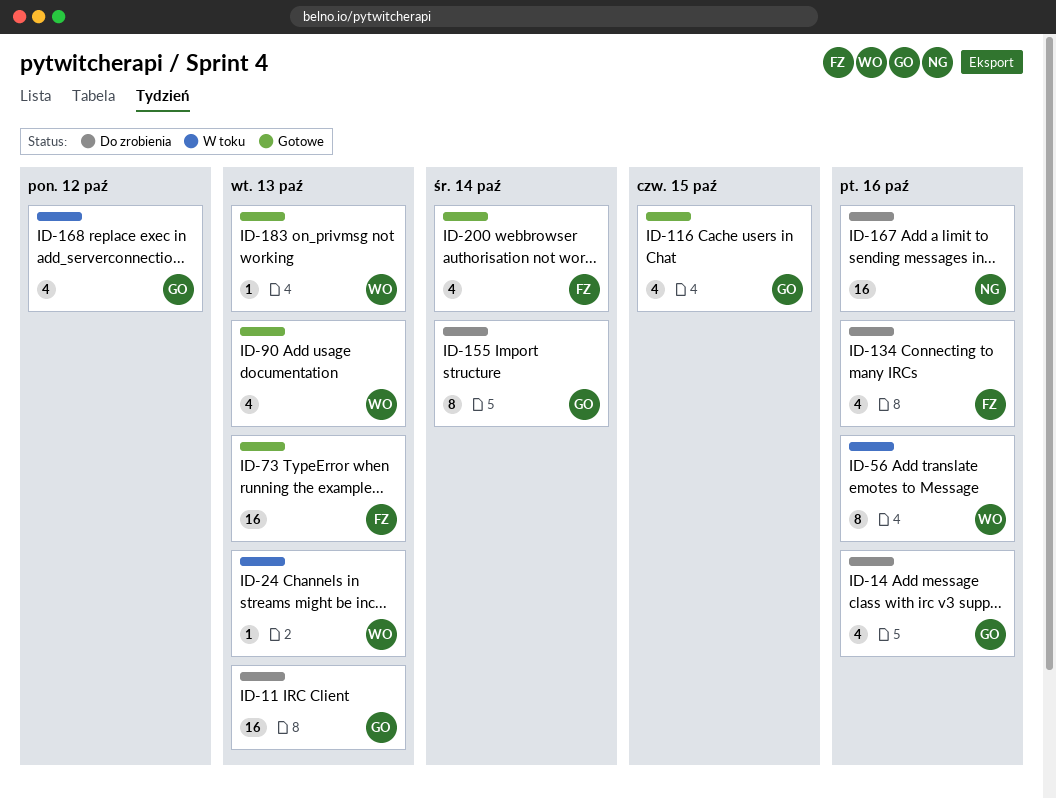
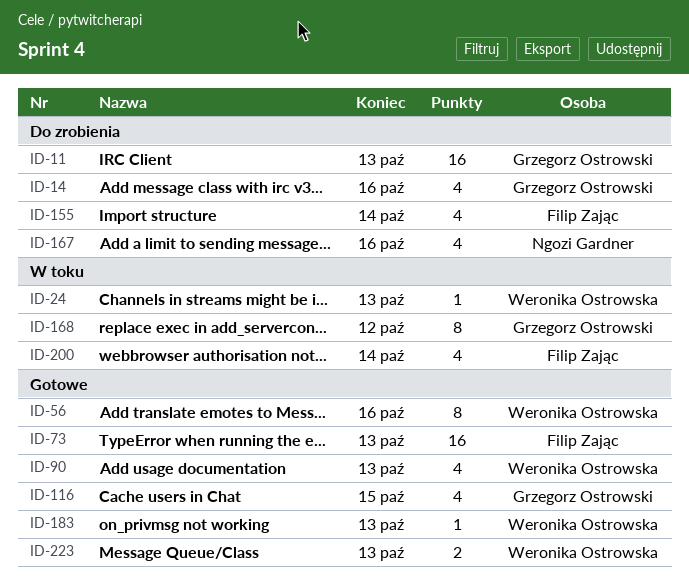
ID-56, status: W toku -> Gotowe
ID-134: present -> none
ID-155, owner: Grzegorz Ostrowski -> Filip Zając
ID-155, estimate: 8 -> 4
ID-167, estimate: 16 -> 4
ID-168, estimate: 4 -> 8
ID-200, status: Gotowe -> W toku
ID-223: none -> present

